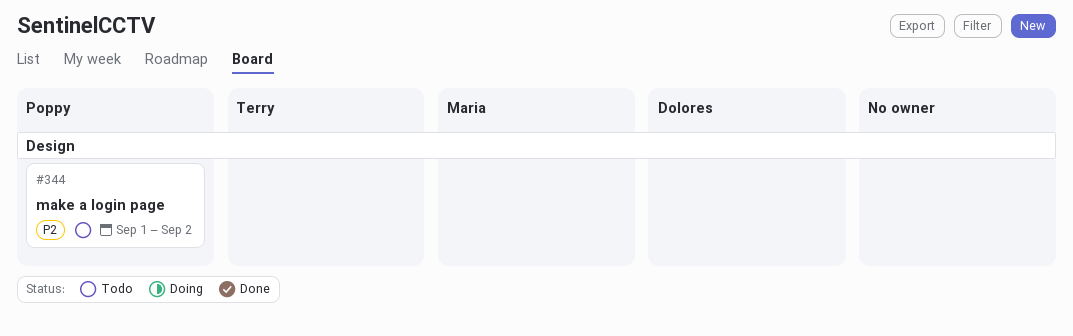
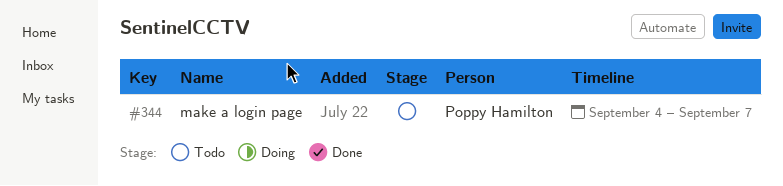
#344, start: Sep 1 -> Sep 4
#344, due: Sep 2 -> Sep 7

